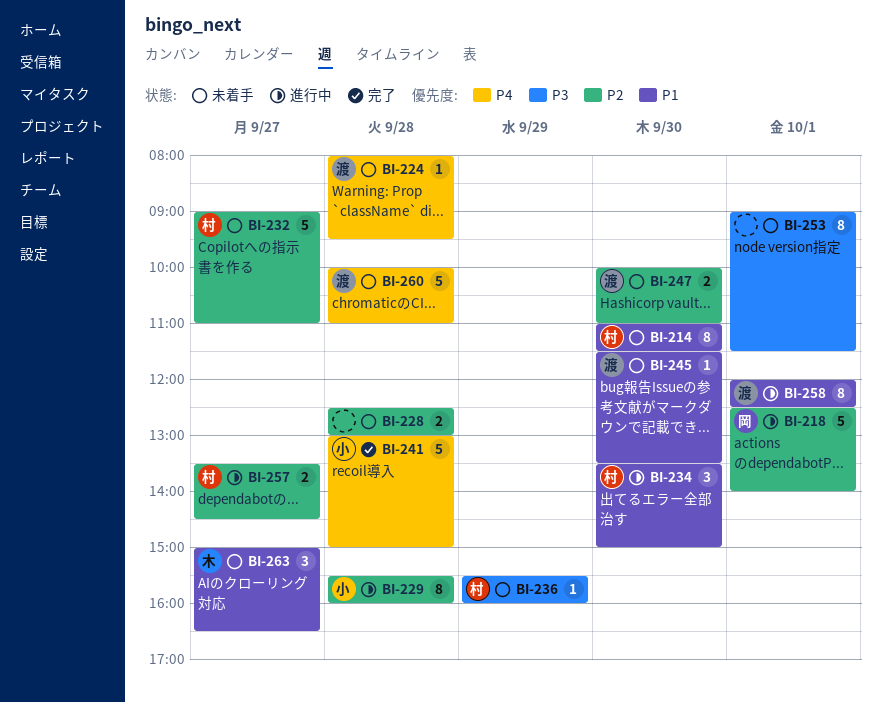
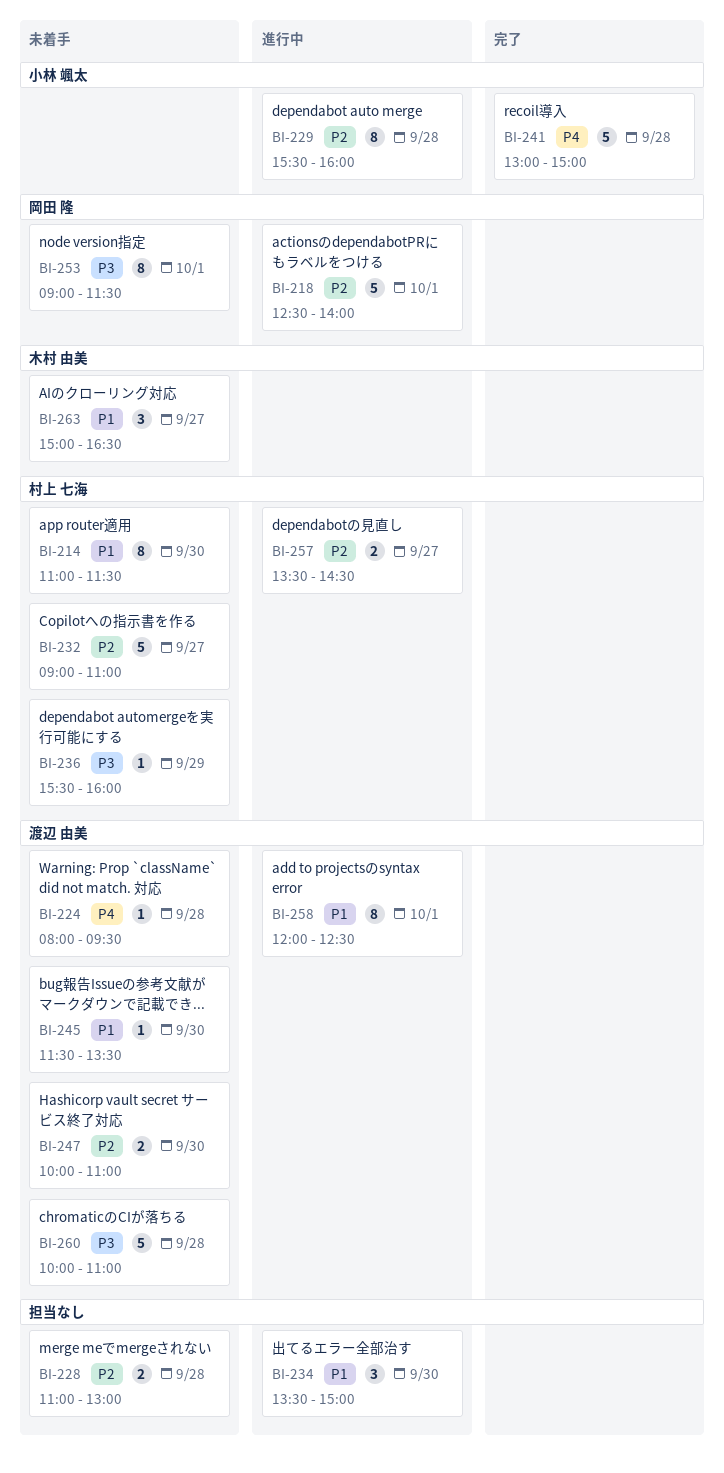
BI-228, begins: 12:30 -> 11:00
BI-234, owner: 村上 七海 -> none
BI-253, owner: none -> 岡田 隆
BI-260, priority: P4 -> P3

